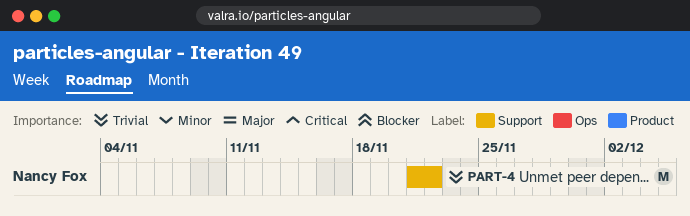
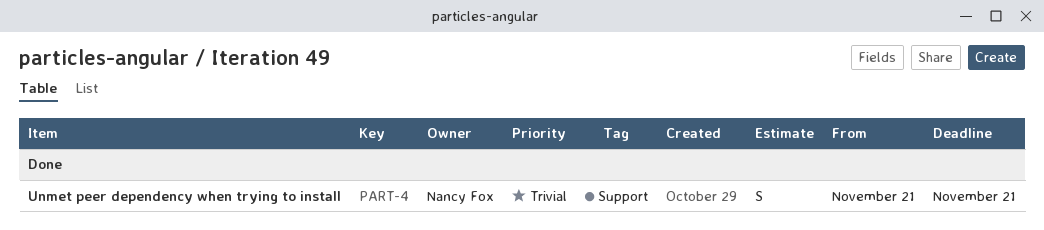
PART-4, estimate: M -> S
PART-4, due: Nov 22 -> Nov 21

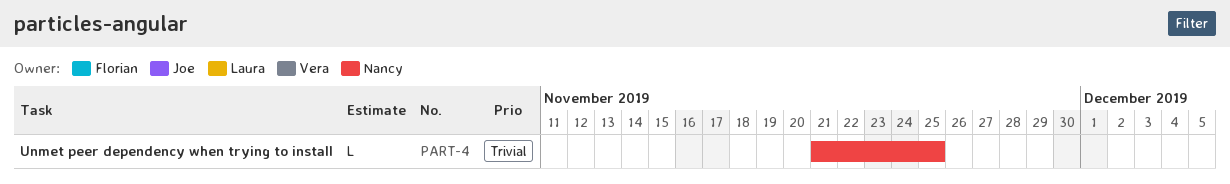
PART-4, estimate: S -> L
PART-4, due: Nov 21 -> Nov 25

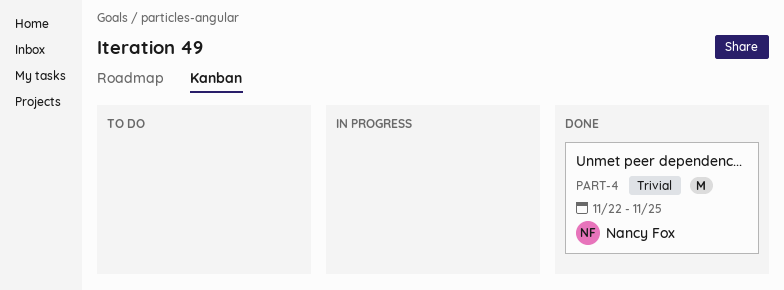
PART-4, estimate: L -> M
PART-4, start: Nov 21 -> Nov 22

